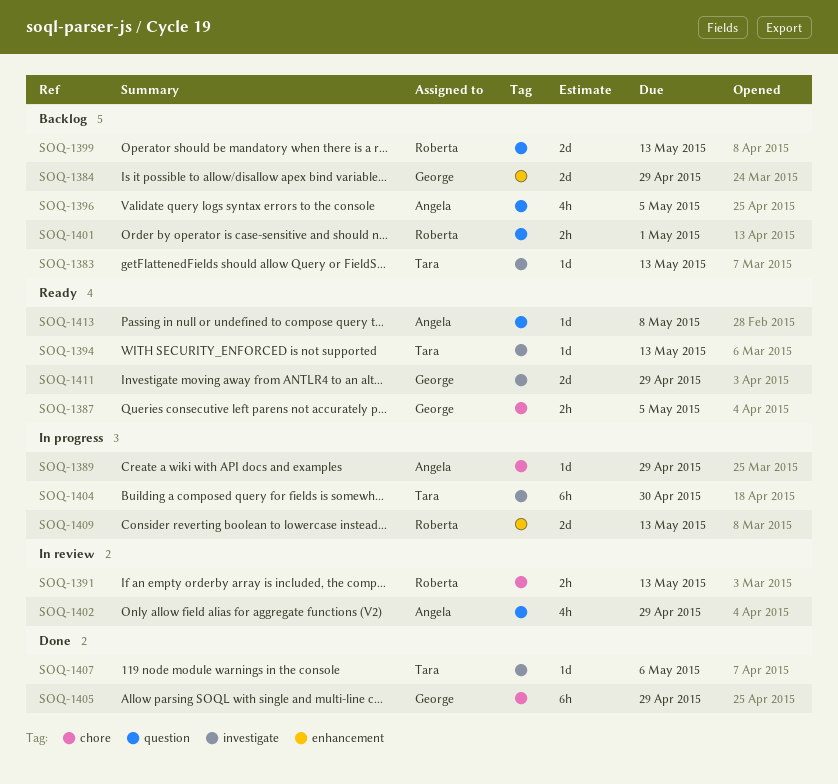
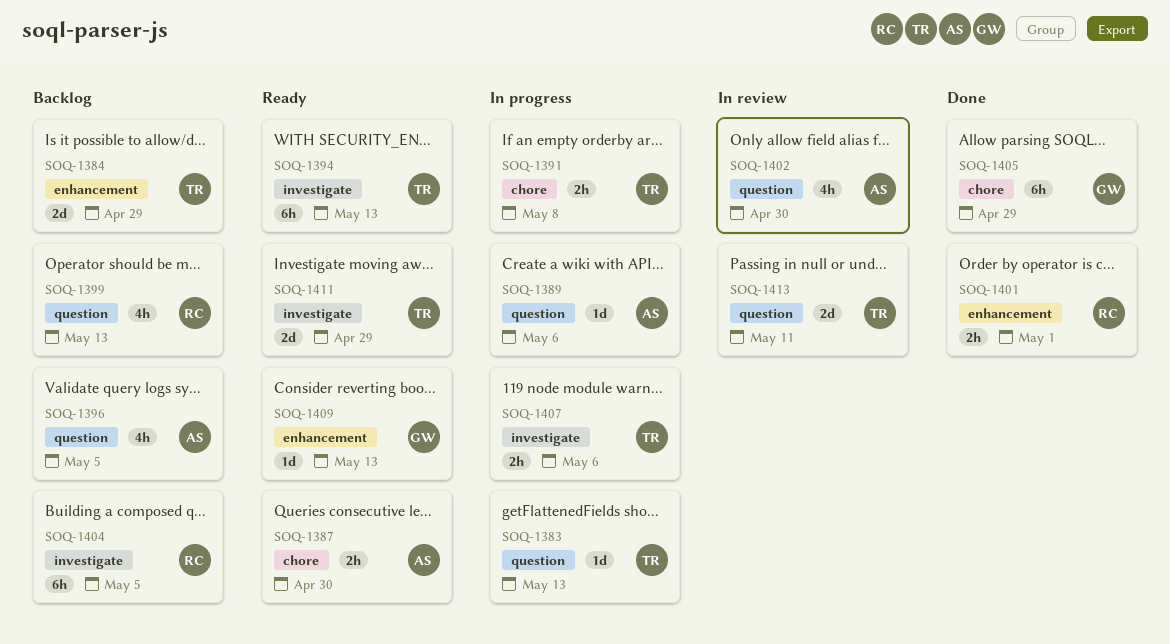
SOQ-1383, status: Backlog -> In progress
SOQ-1383, label: investigate -> question
SOQ-1384, owner: George -> Tara
SOQ-1387, owner: George -> Angela
SOQ-1387, due: May 5 -> Apr 30
SOQ-1389, label: chore -> question
SOQ-1389, due: Apr 29 -> May 6
SOQ-1391, status: In review -> In progress
SOQ-1391, owner: Roberta -> Tara
SOQ-1391, due: May 13 -> May 8
SOQ-1394, estimate: 1d -> 6h
SOQ-1399, estimate: 2d -> 4h
SOQ-1401, status: Backlog -> Done
SOQ-1401, label: question -> enhancement
SOQ-1402, due: Apr 29 -> Apr 30
SOQ-1404, status: In progress -> Backlog
SOQ-1404, owner: Tara -> Roberta
SOQ-1404, due: Apr 30 -> May 5
SOQ-1407, status: Done -> In progress
SOQ-1407, estimate: 1d -> 2h
SOQ-1409, status: In progress -> Ready
SOQ-1409, owner: Roberta -> George
SOQ-1409, estimate: 2d -> 1d
SOQ-1411, owner: George -> Tara
SOQ-1413, status: Ready -> In review
SOQ-1413, owner: Angela -> Tara
SOQ-1413, estimate: 1d -> 2d
SOQ-1413, due: May 8 -> May 11

